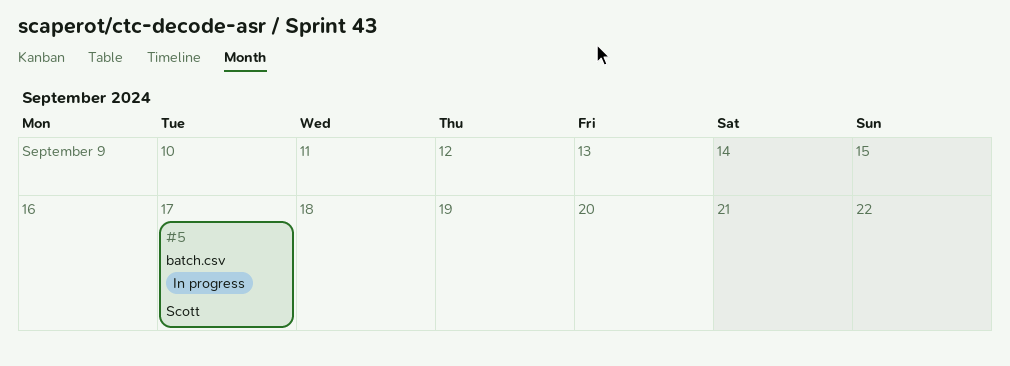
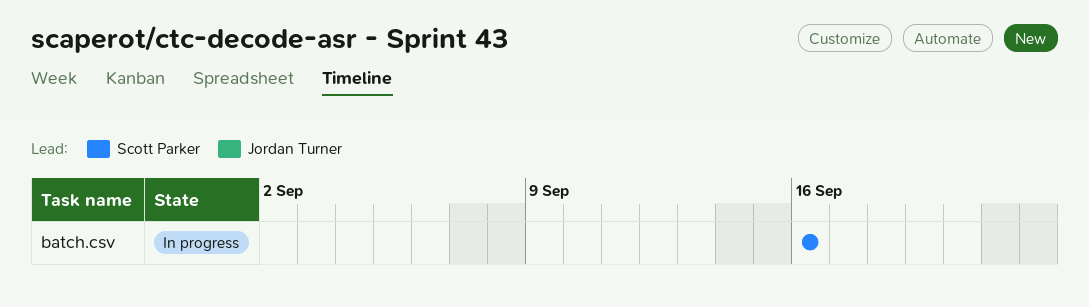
batch.csv, due: Sep 17 -> Sep 16

